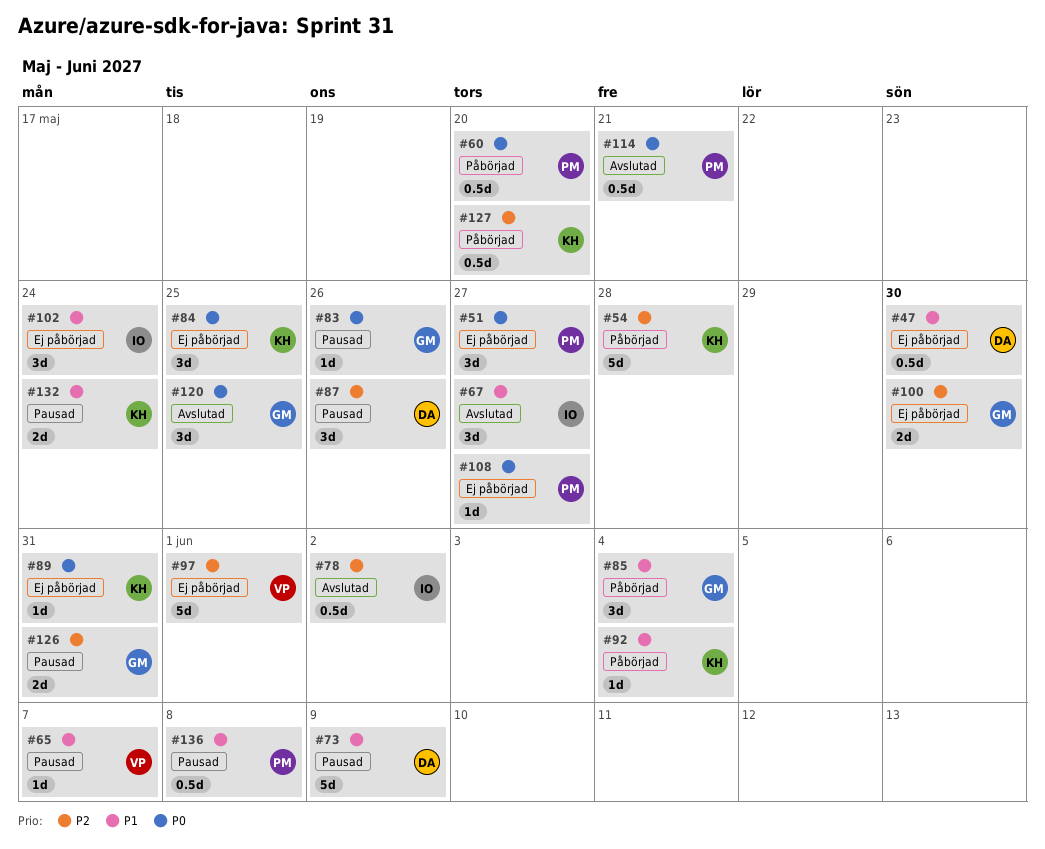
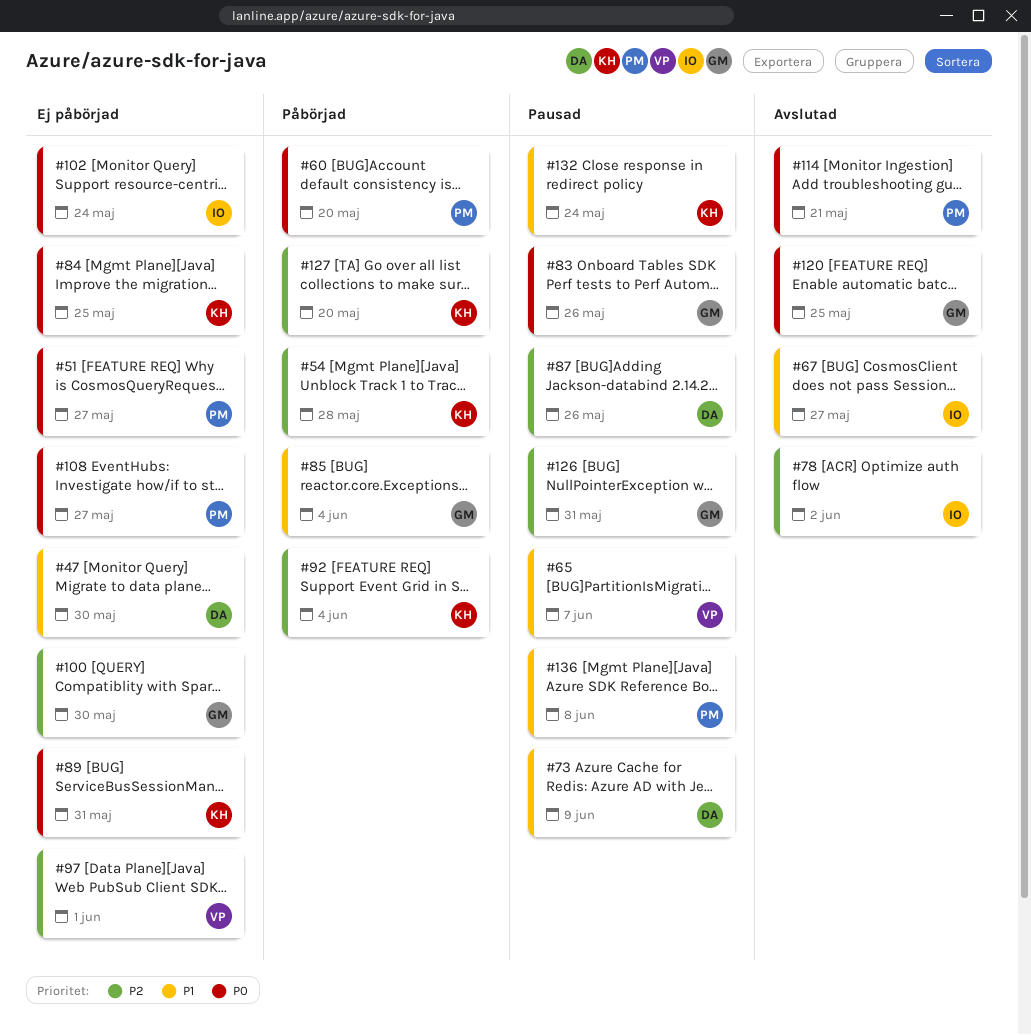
#92, priority: P1 -> P2
#102, priority: P1 -> P0

